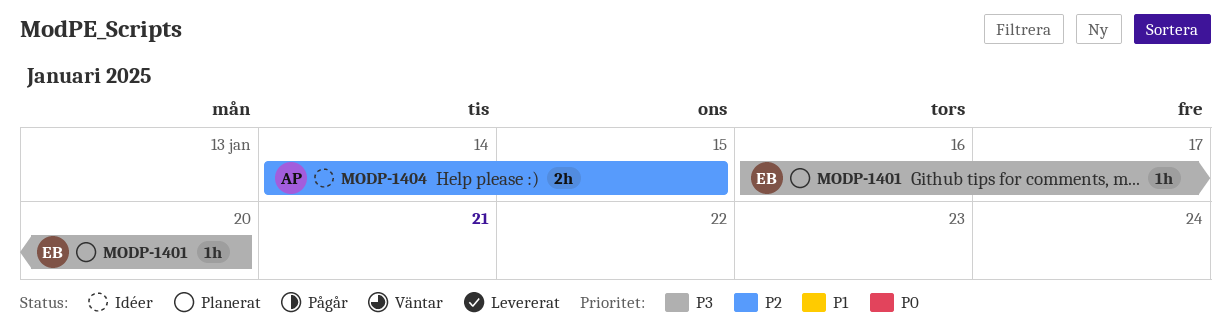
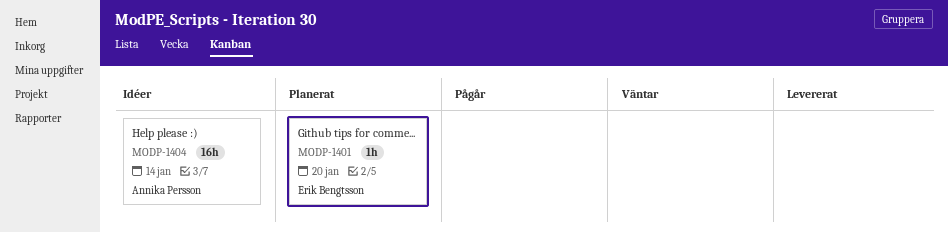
MODP-1404, estimate: 2h -> 16h
MODP-1404, due: Jan 15 -> Jan 14

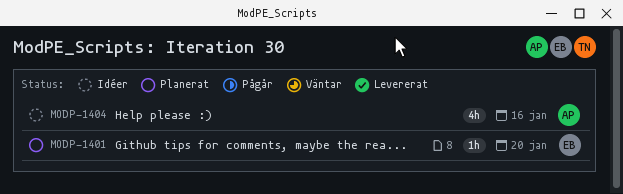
MODP-1404, estimate: 16h -> 4h
MODP-1404, due: Jan 14 -> Jan 16

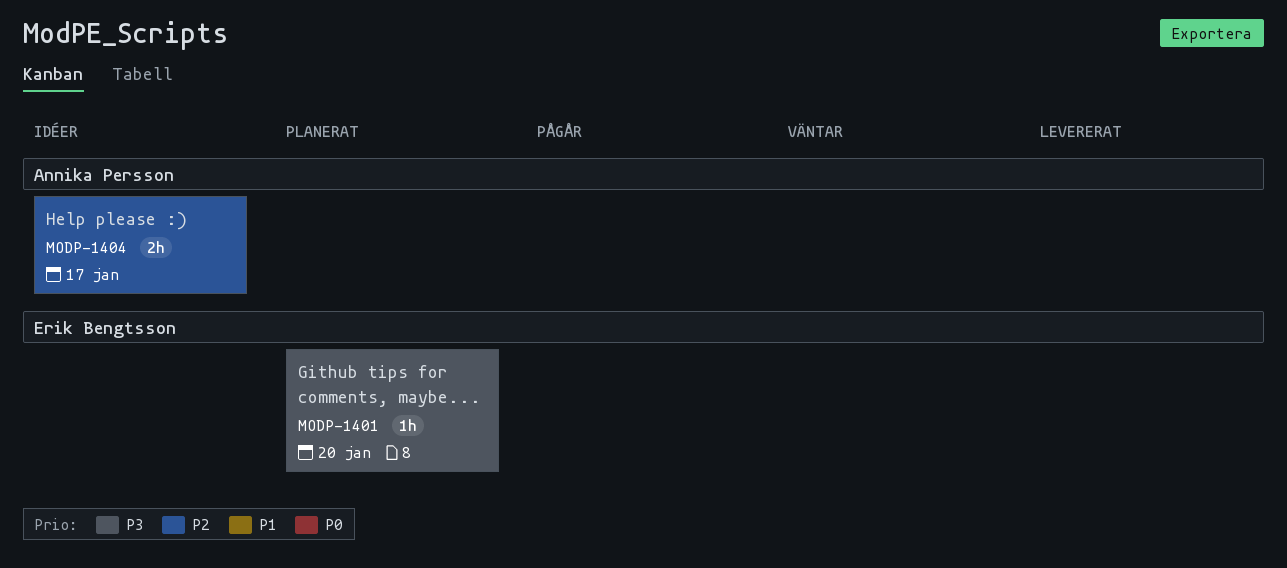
MODP-1404, estimate: 4h -> 2h
MODP-1404, due: Jan 16 -> Jan 17

